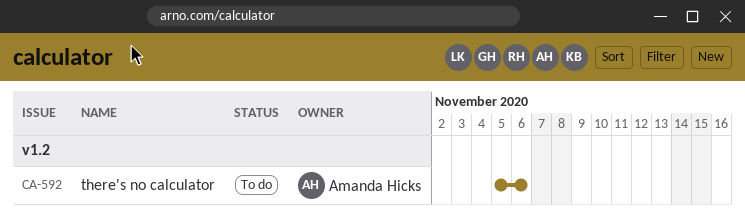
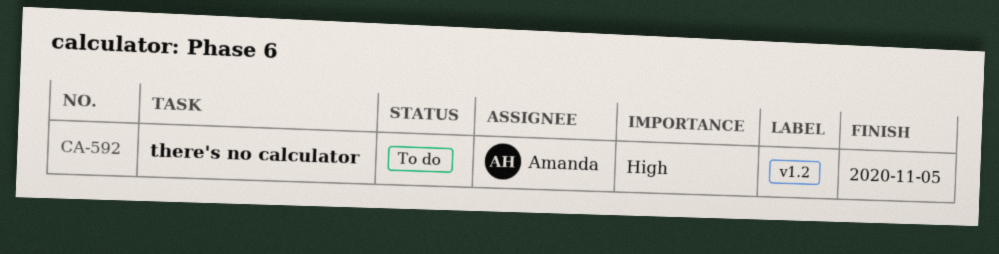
CA-592, due: Nov 6 -> Nov 5

